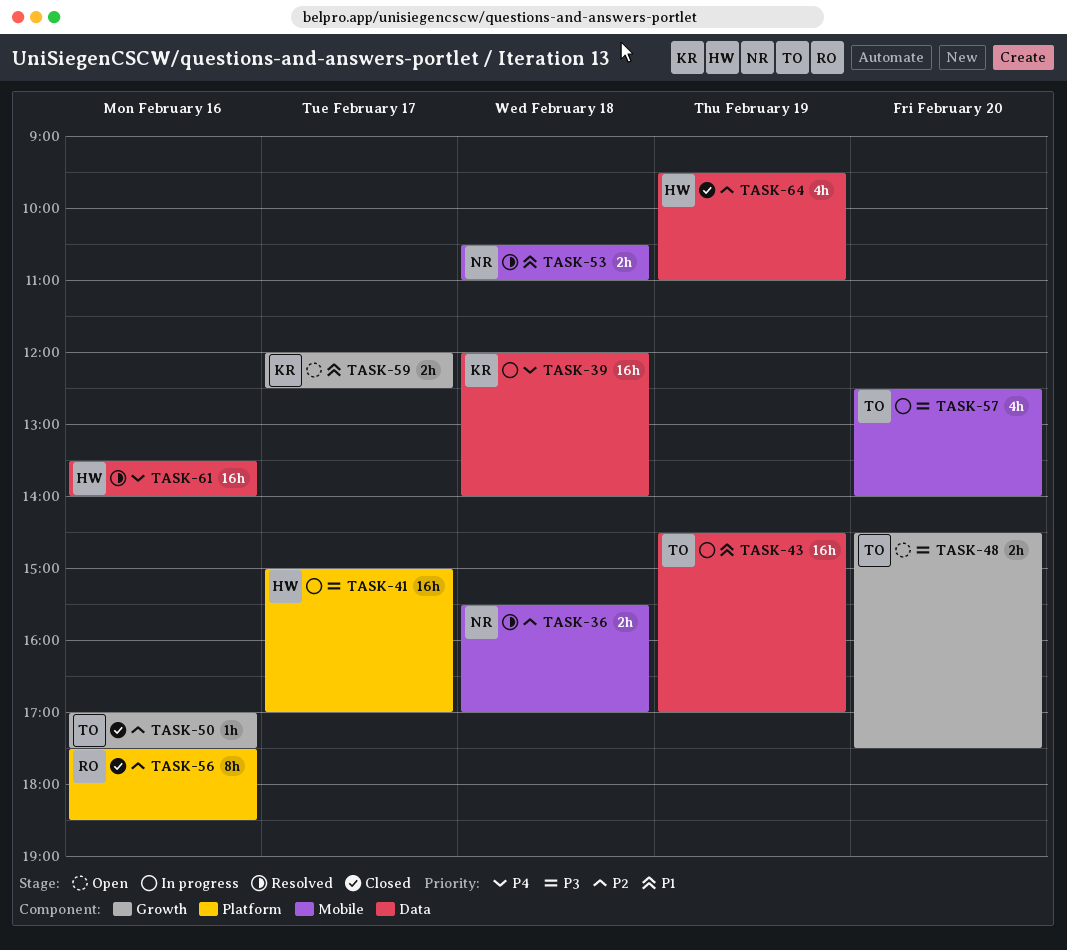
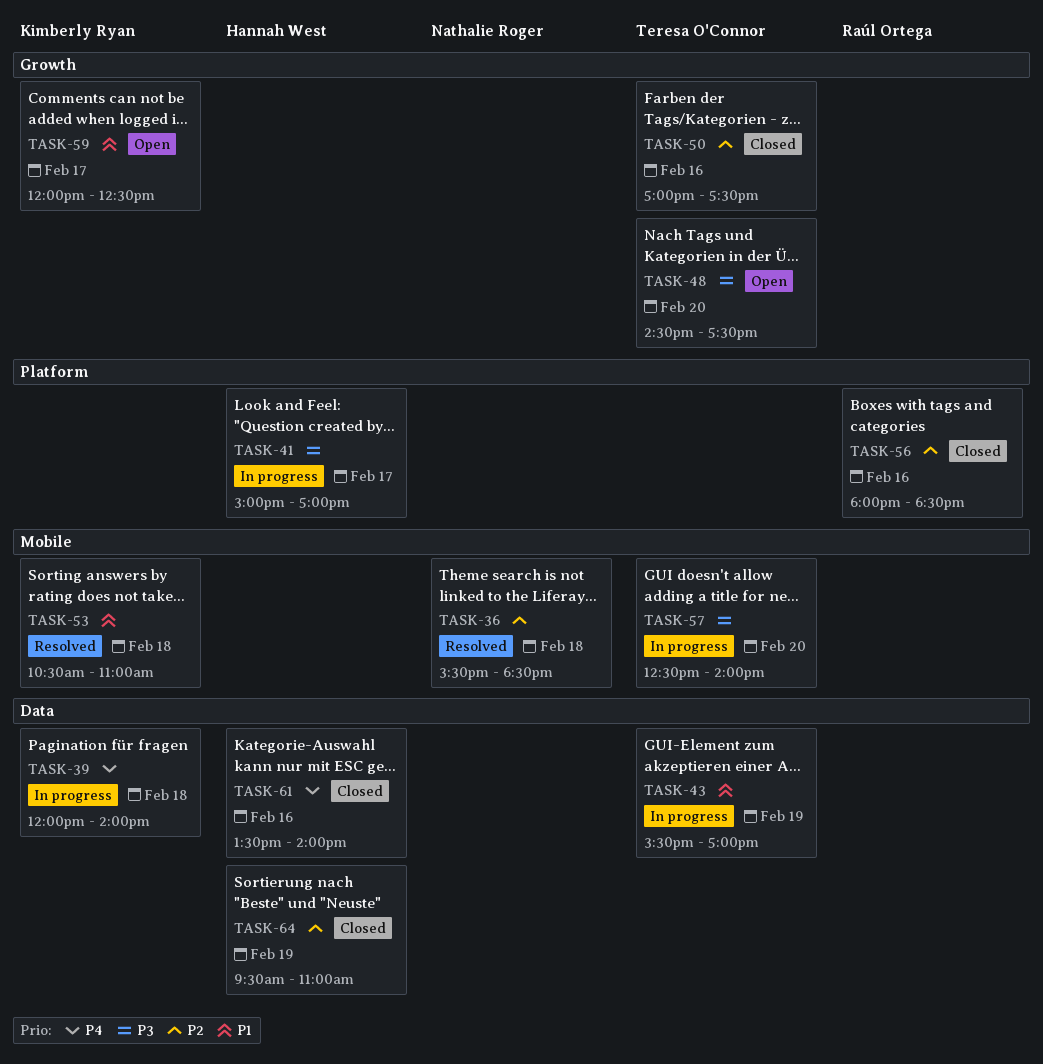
TASK-36, ends: 17:00 -> 18:30
TASK-43, begins: 14:30 -> 15:30
TASK-53, owner: Nathalie Roger -> Kimberly Ryan
TASK-56, begins: 17:30 -> 18:00
TASK-61, status: Resolved -> Closed

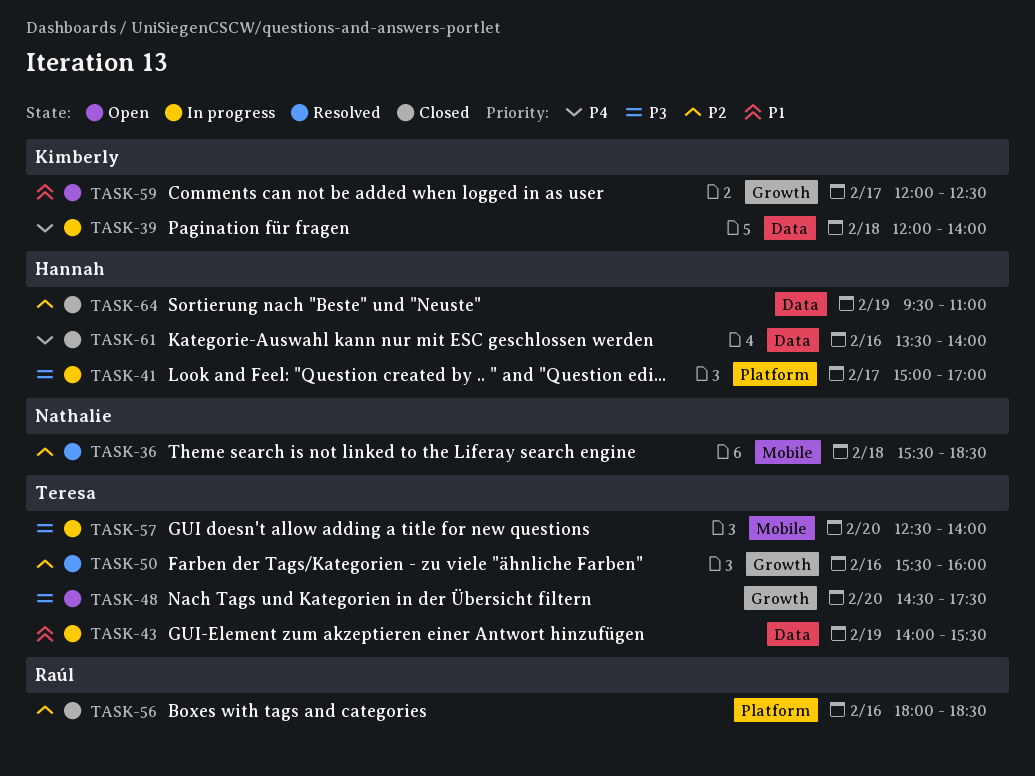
TASK-43, begins: 15:30 -> 14:00
TASK-43, ends: 17:00 -> 15:30
TASK-50, status: Closed -> Resolved
TASK-50, begins: 17:00 -> 15:30
TASK-50, ends: 17:30 -> 16:00
TASK-53: present -> none

